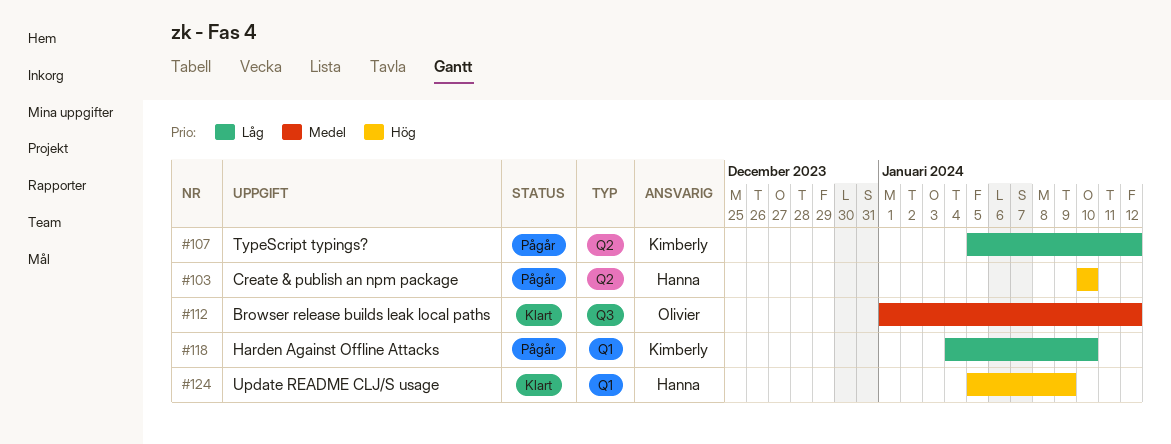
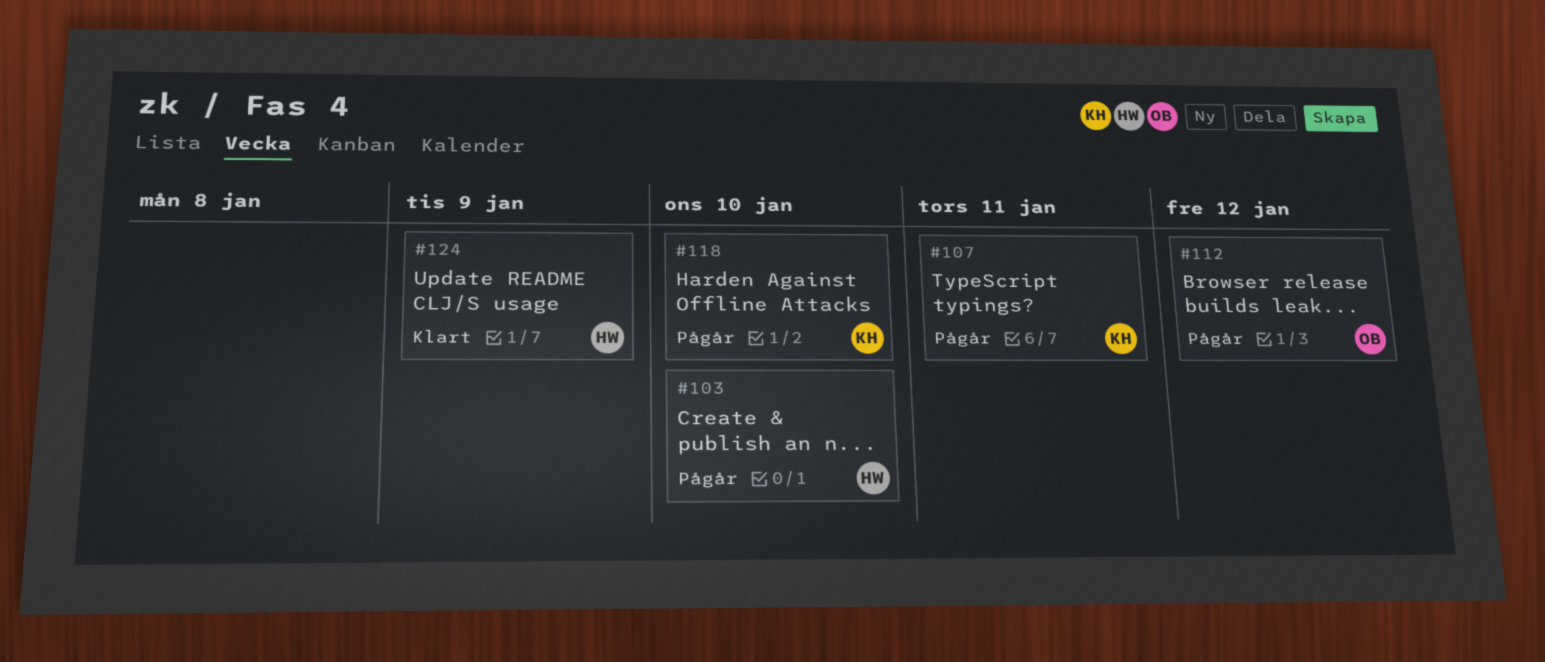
#107, due: Jan 12 -> Jan 11
#112, status: Klart -> Pågår

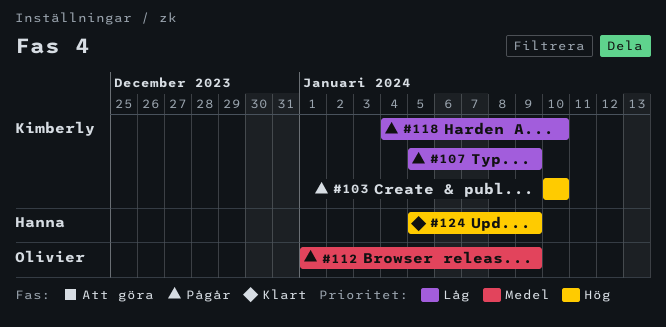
#103, owner: Hanna -> Kimberly
#107, due: Jan 11 -> Jan 9
#112, due: Jan 12 -> Jan 9

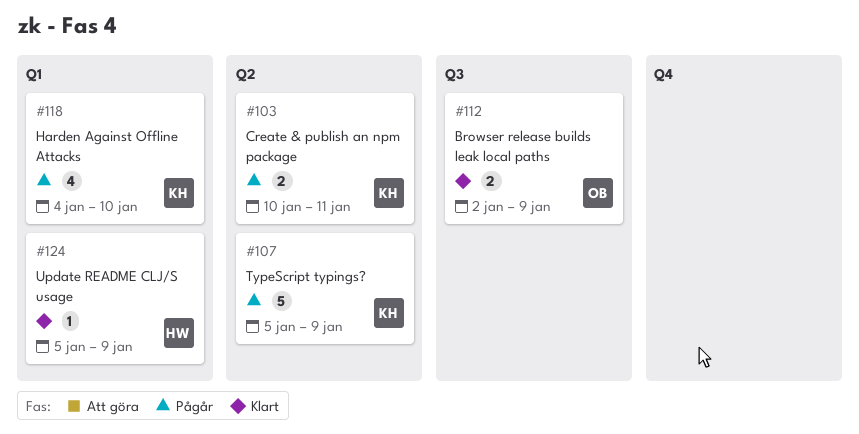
#103, due: Jan 10 -> Jan 11
#112, status: Pågår -> Klart
#112, start: Jan 1 -> Jan 2

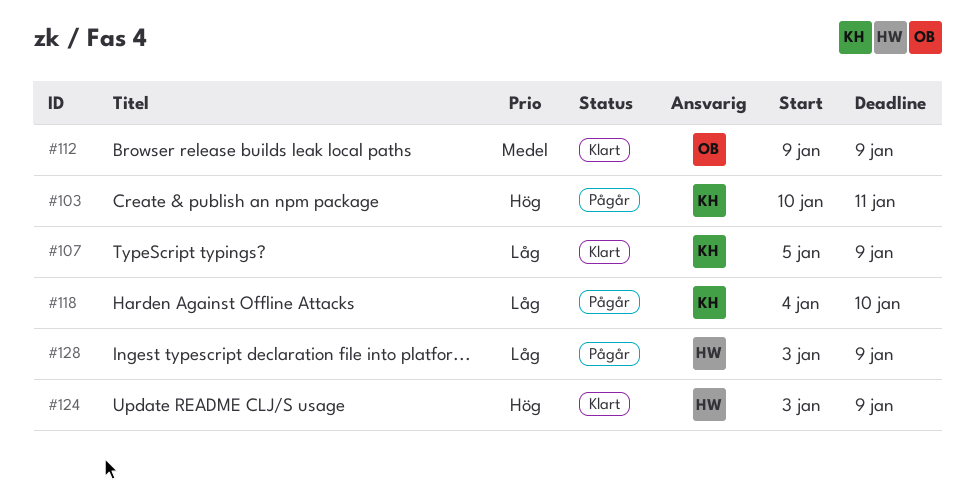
#107, status: Pågår -> Klart
#112, start: Jan 2 -> Jan 9
#124, start: Jan 5 -> Jan 3
#128: none -> present

